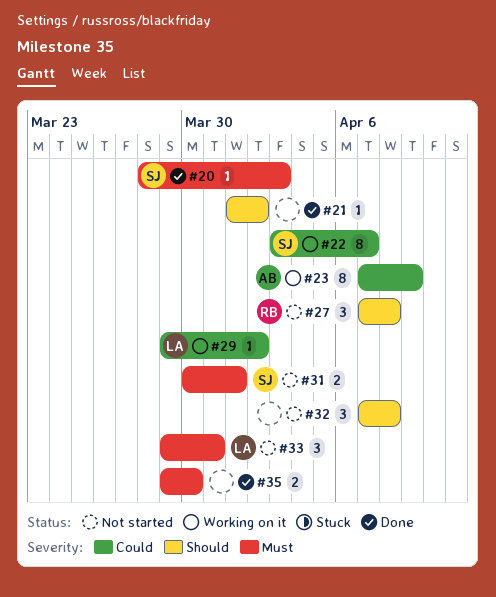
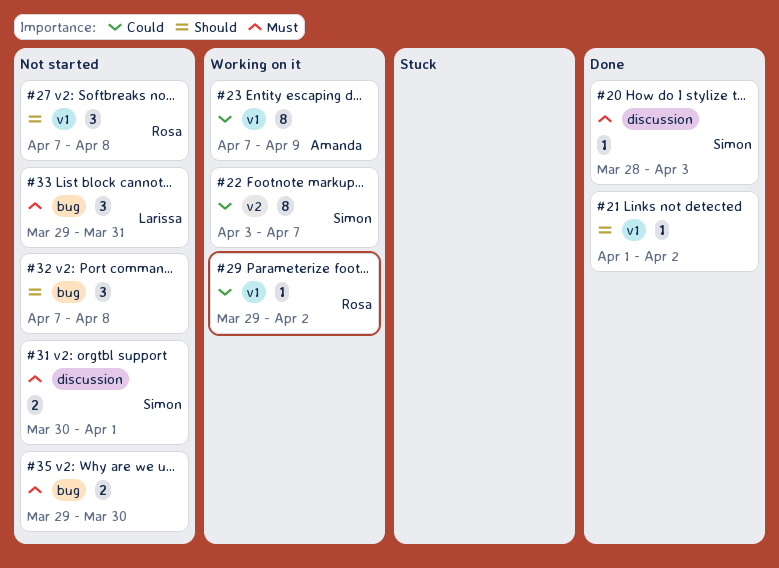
#29, owner: Larissa -> Rosa
#35, status: Done -> Not started

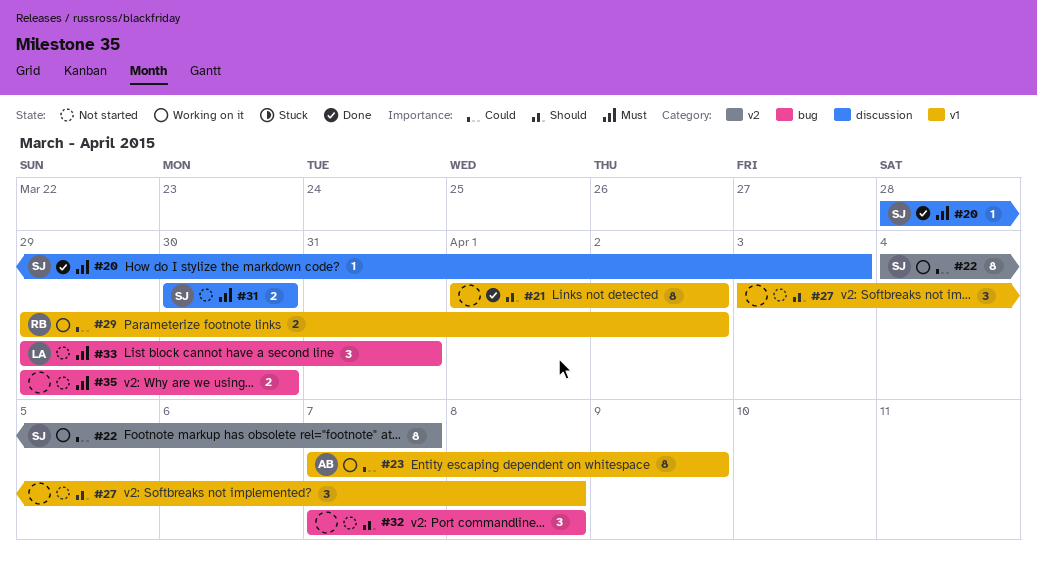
#21, estimate: 1 -> 8
#22, start: Apr 3 -> Apr 4
#27, owner: Rosa -> none
#27, start: Apr 7 -> Apr 3
#29, estimate: 1 -> 2
#31, due: Apr 1 -> Mar 30

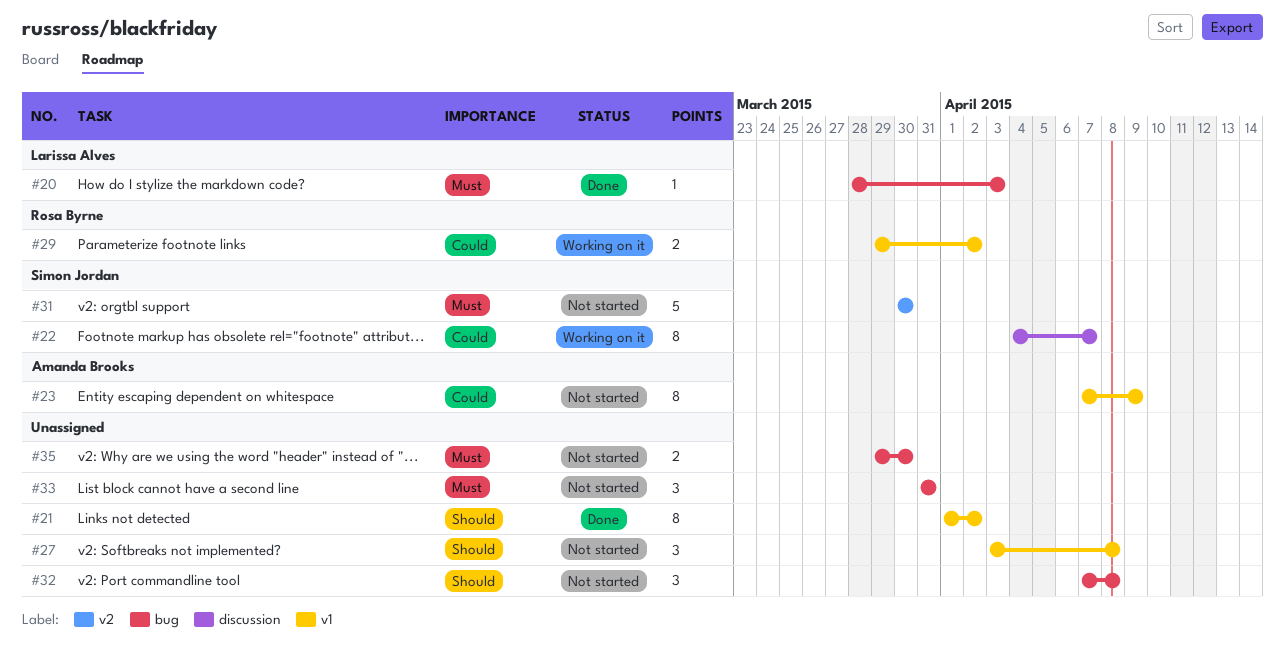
#20, owner: Simon Jordan -> Larissa Alves
#20, label: discussion -> bug
#22, label: v2 -> discussion
#23, status: Working on it -> Not started
#31, label: discussion -> v2
#31, estimate: 2 -> 5
#33, owner: Larissa Alves -> none
#33, start: Mar 29 -> Mar 31

